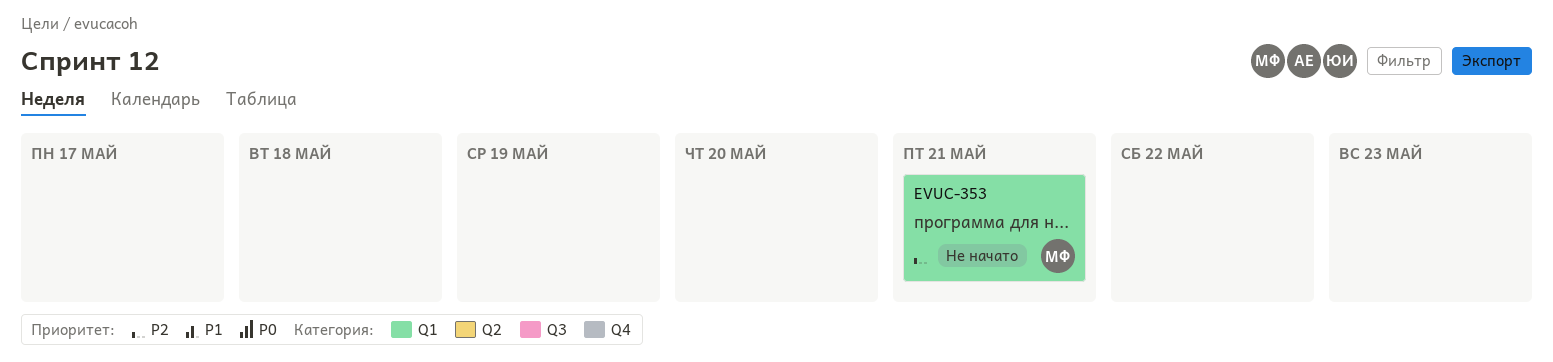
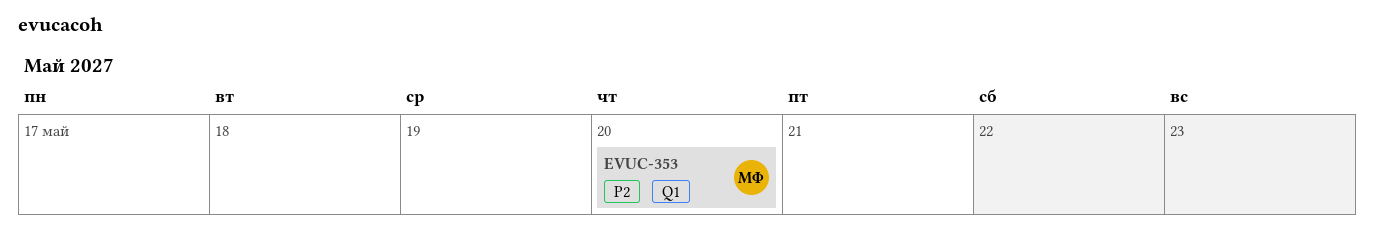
EVUC-353, due: May 21 -> May 20

